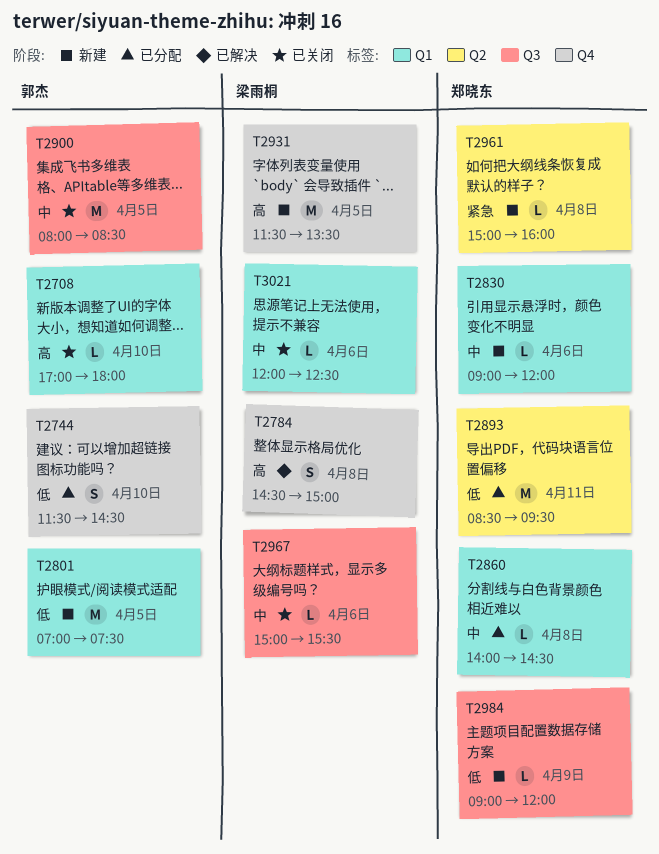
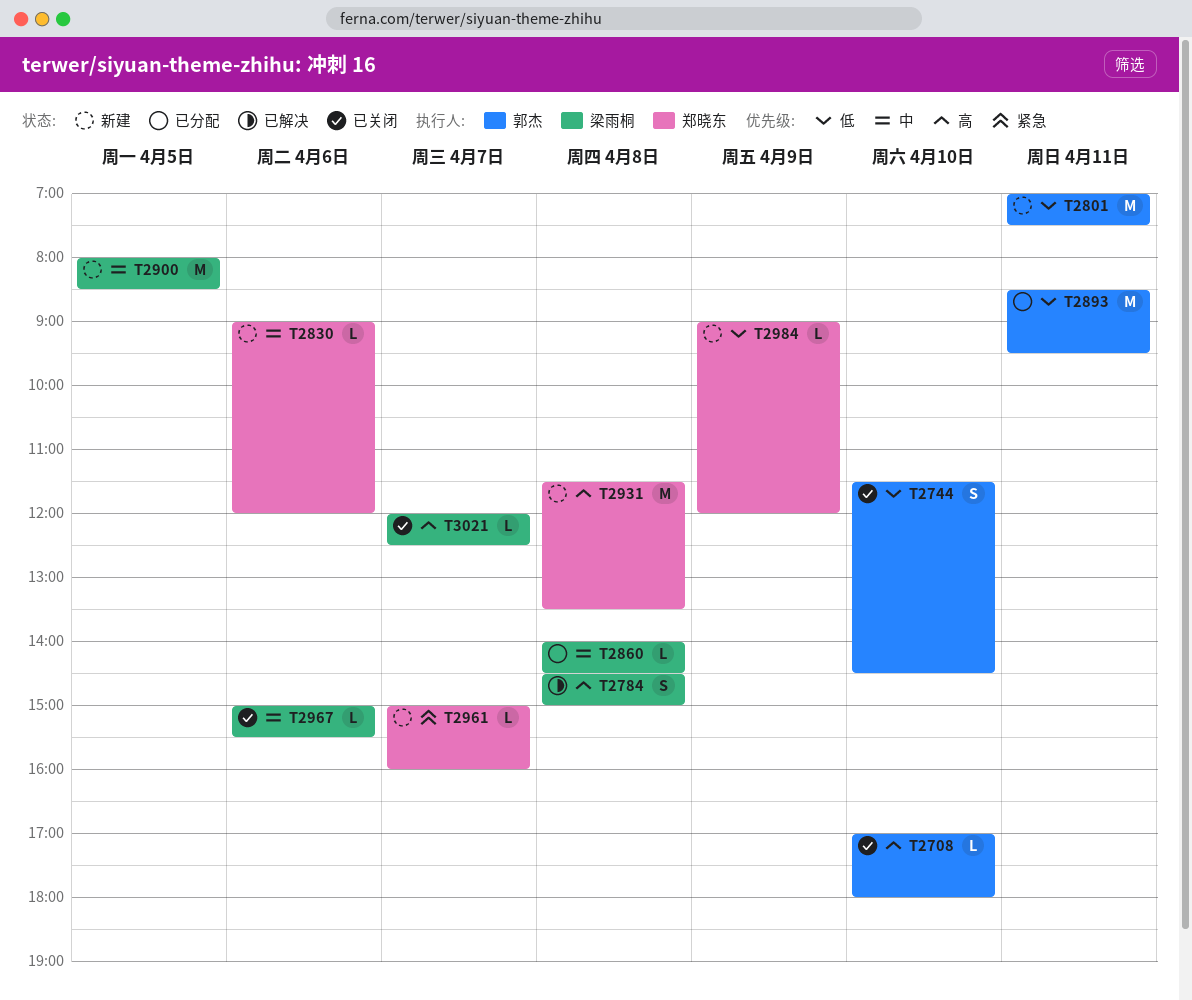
T2744, status: 已分配 -> 已关闭
T2801, day: Apr 5 -> Apr 11
T2860, owner: 郑晓东 -> 梁雨桐
T2893, owner: 郑晓东 -> 郭杰
T2900, status: 已关闭 -> 新建
T2900, owner: 郭杰 -> 梁雨桐
T2931, owner: 梁雨桐 -> 郑晓东
T2931, day: Apr 5 -> Apr 8
T2961, day: Apr 8 -> Apr 7
T3021, priority: 中 -> 高
T3021, day: Apr 6 -> Apr 7

